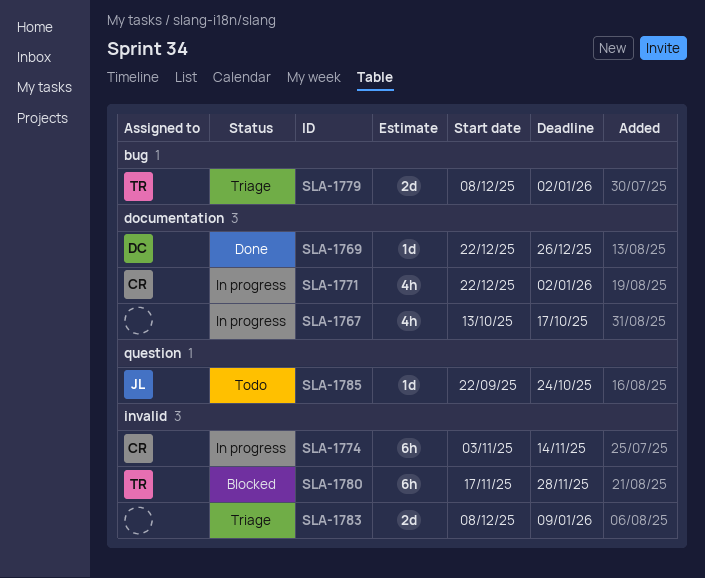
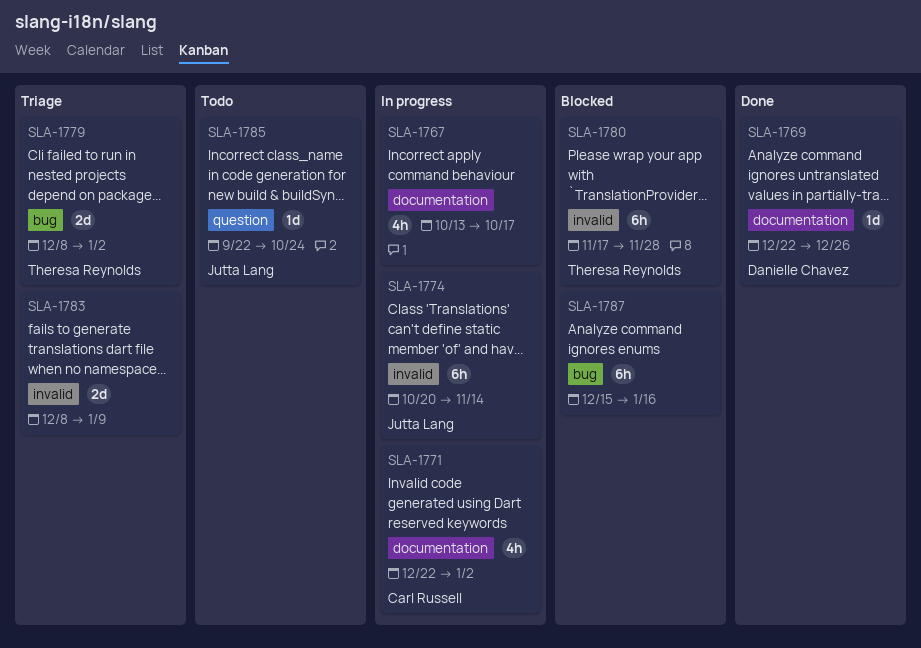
SLA-1774, owner: Carl Russell -> Jutta Lang
SLA-1774, start: Nov 3 -> Oct 20
SLA-1787: none -> present

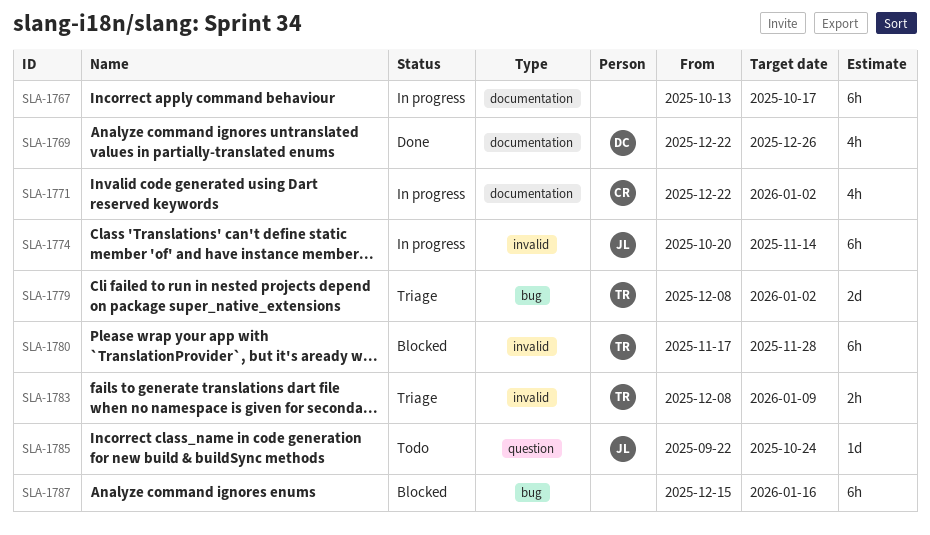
SLA-1767, estimate: 4h -> 6h
SLA-1769, estimate: 1d -> 4h
SLA-1783, owner: none -> Theresa Reynolds
SLA-1783, estimate: 2d -> 2h

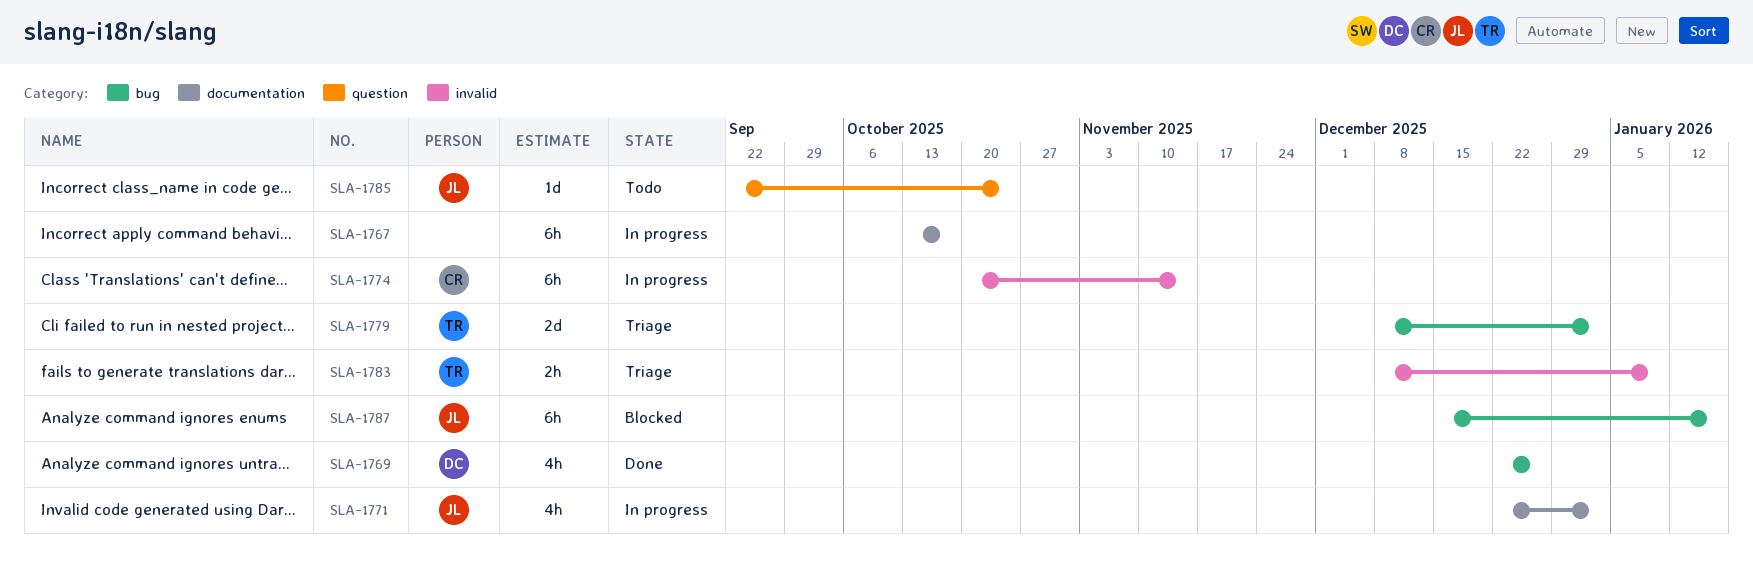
SLA-1769, label: documentation -> bug
SLA-1771, owner: CR -> JL
SLA-1774, owner: JL -> CR
SLA-1780: present -> none
SLA-1787, owner: none -> JL

